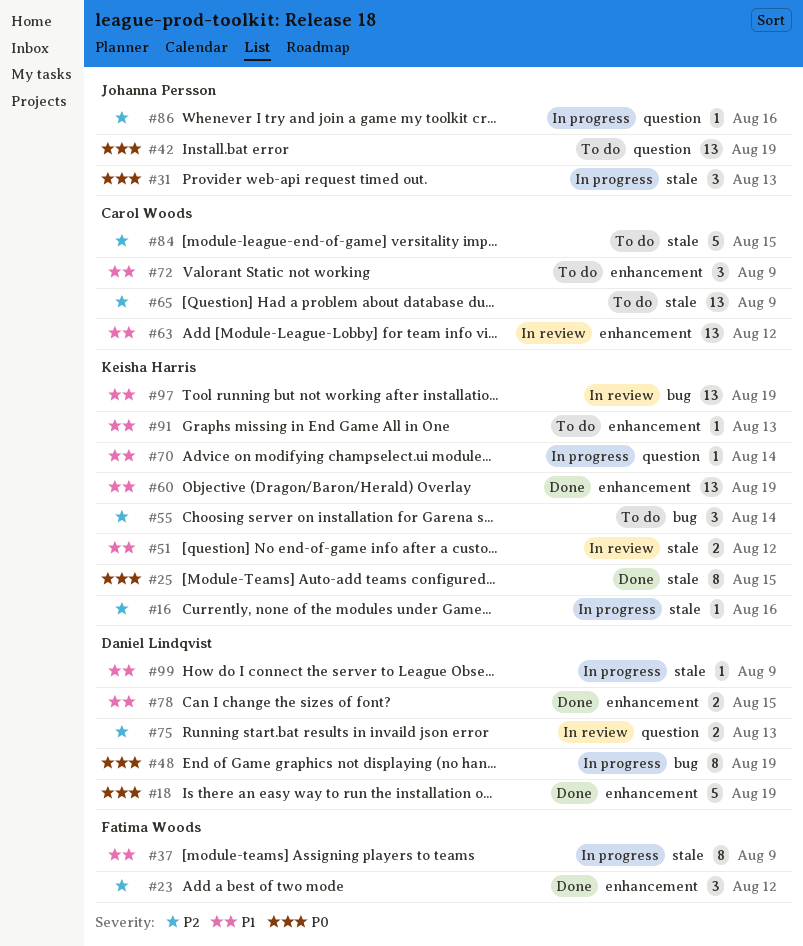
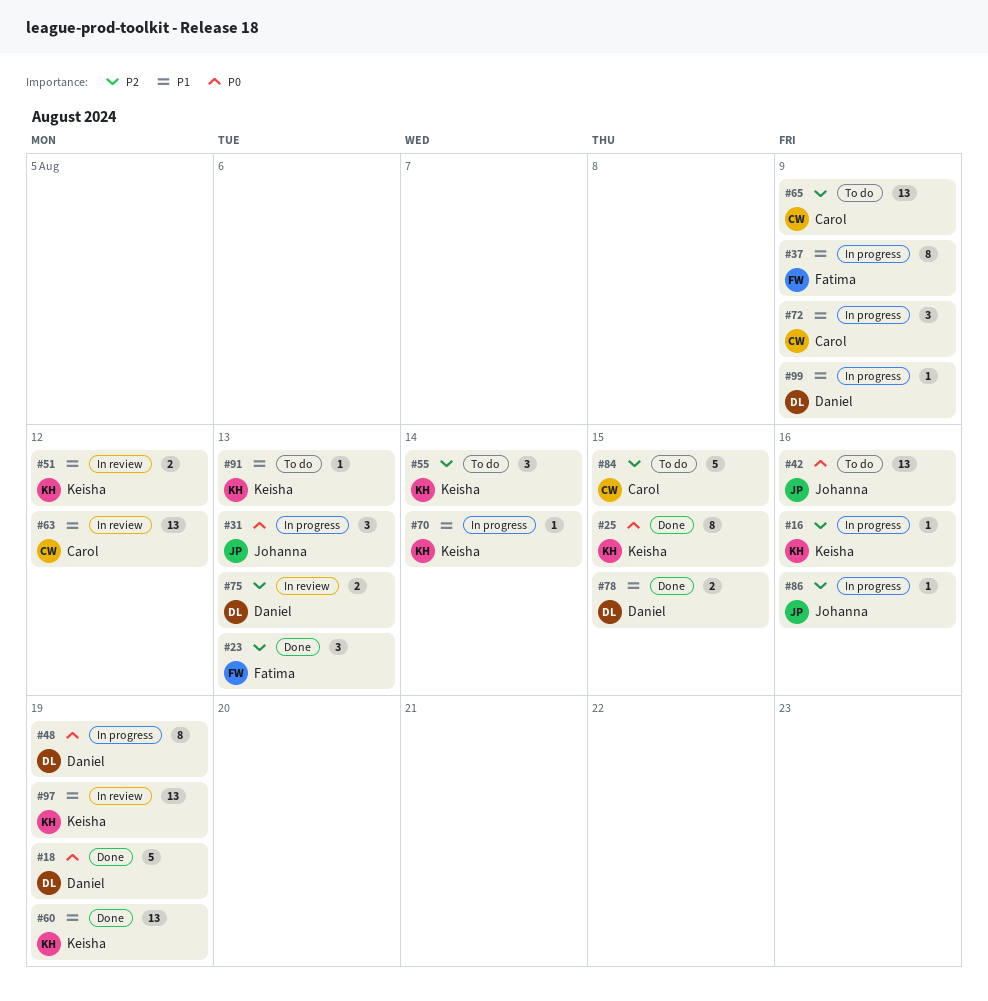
#23, due: Aug 12 -> Aug 13
#42, due: Aug 19 -> Aug 16
#72, status: To do -> In progress

